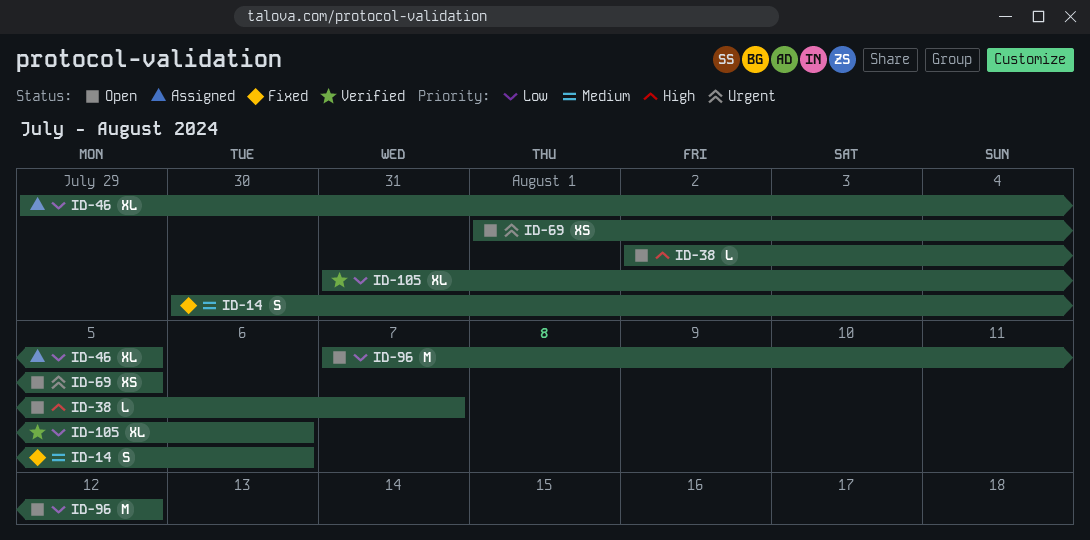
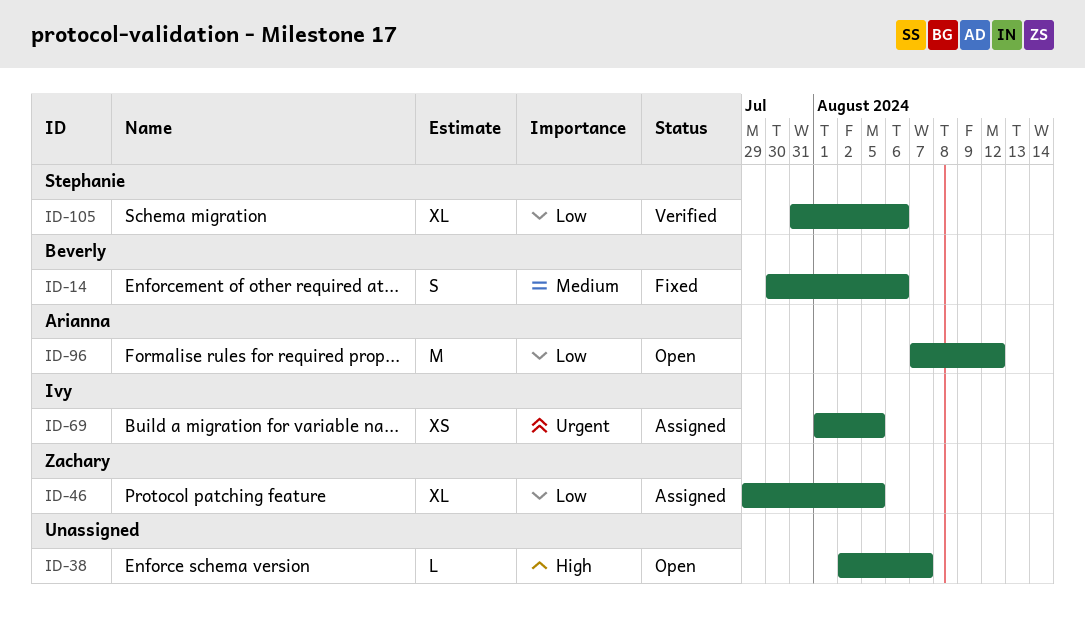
ID-69, status: Open -> Assigned

